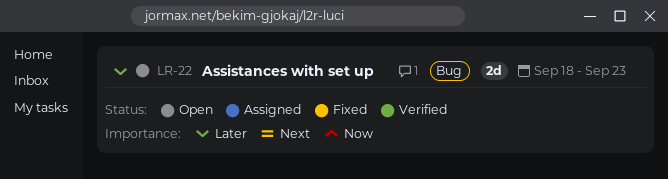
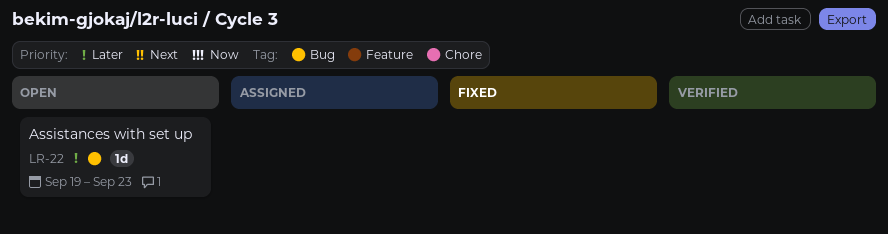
LR-22, estimate: 2d -> 1d
LR-22, start: Sep 18 -> Sep 19

